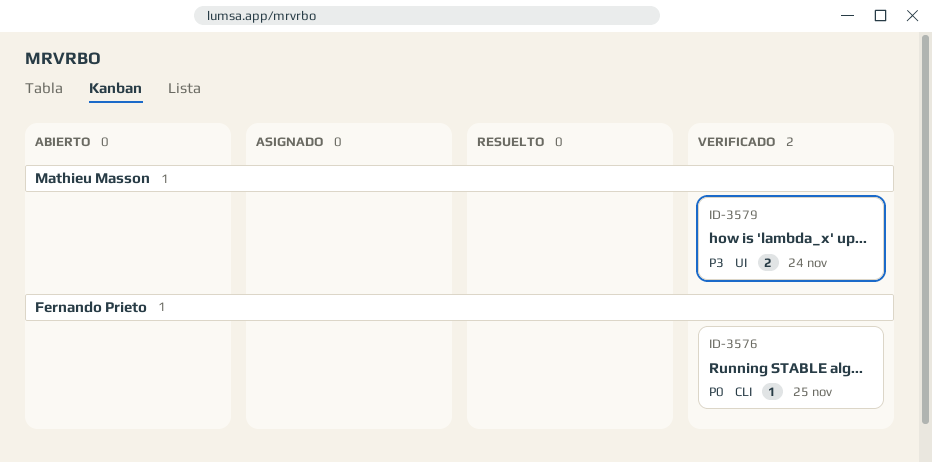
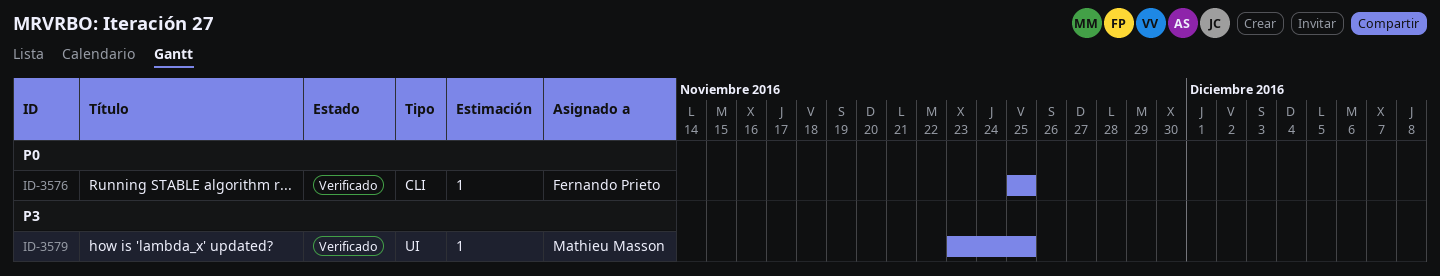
ID-3579, estimate: 2 -> 1
ID-3579, due: Nov 24 -> Nov 25

